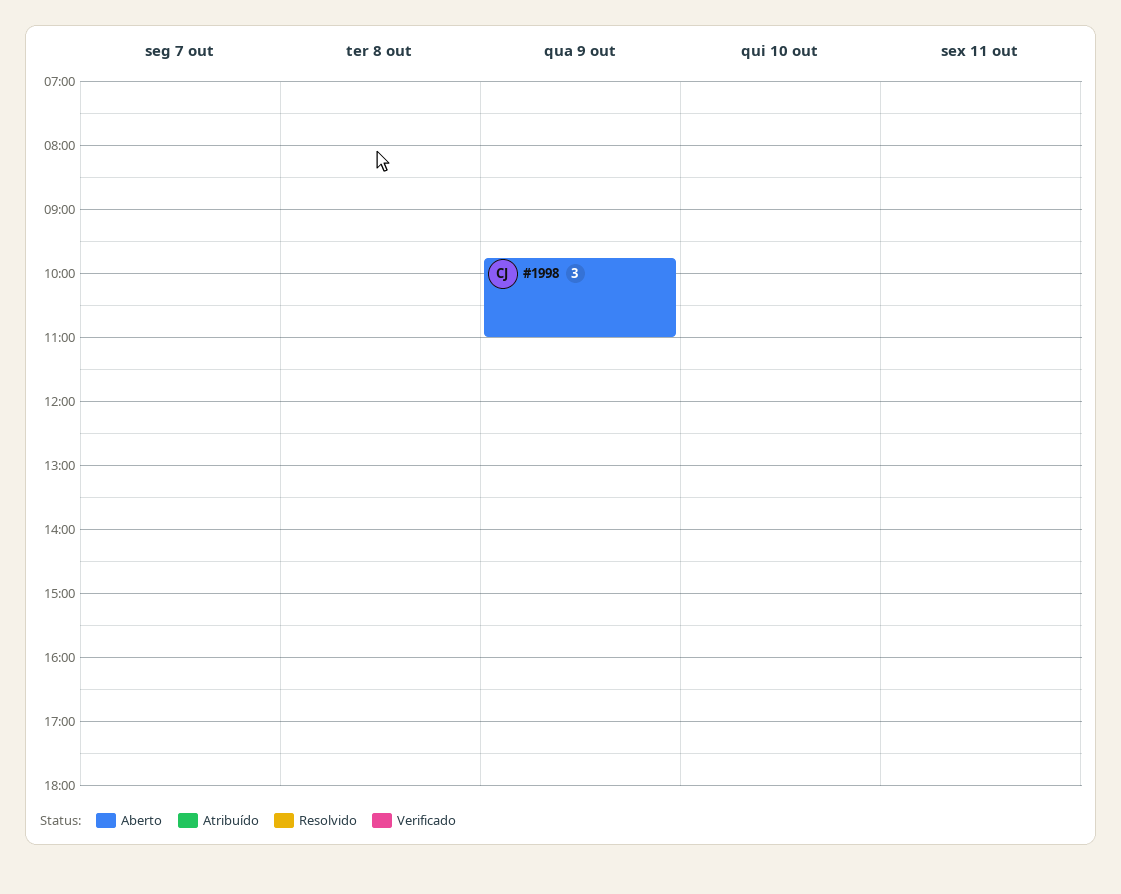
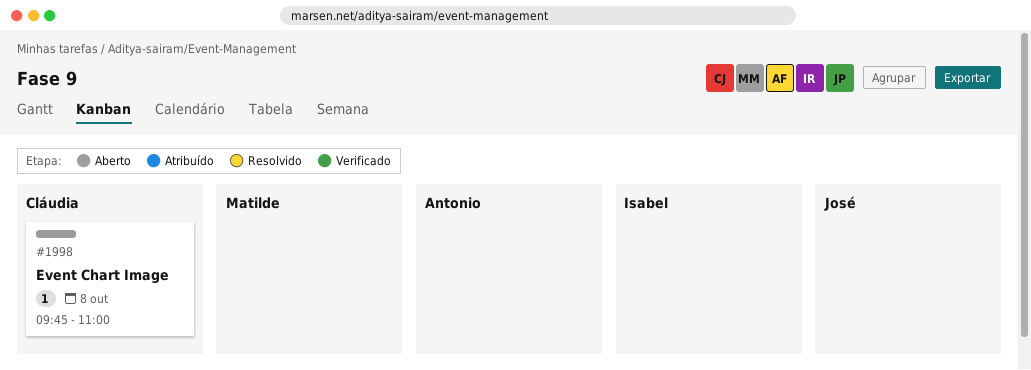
#1998, estimate: 3 -> 1
#1998, day: Oct 9 -> Oct 8

